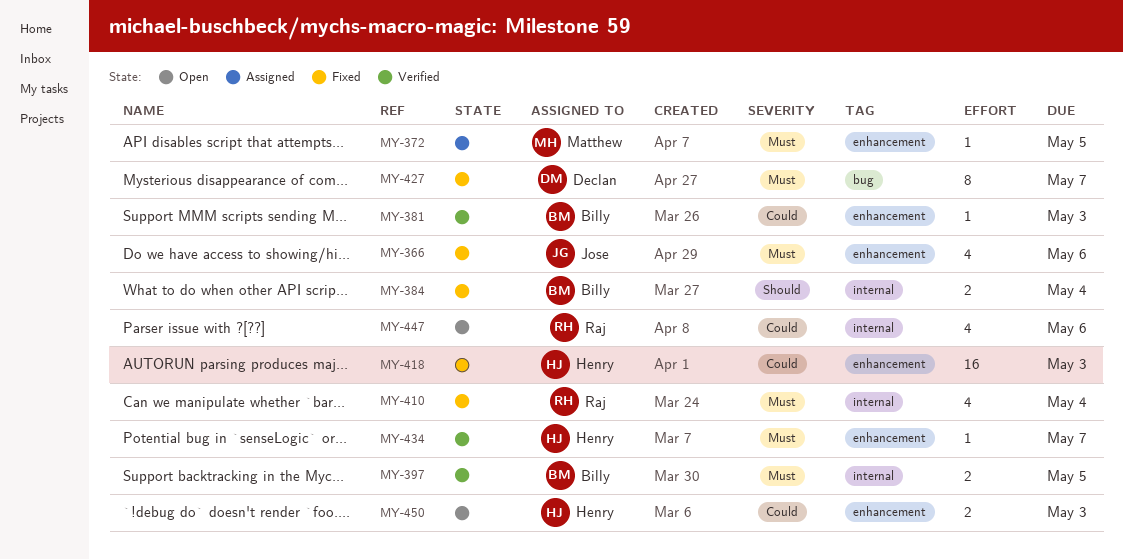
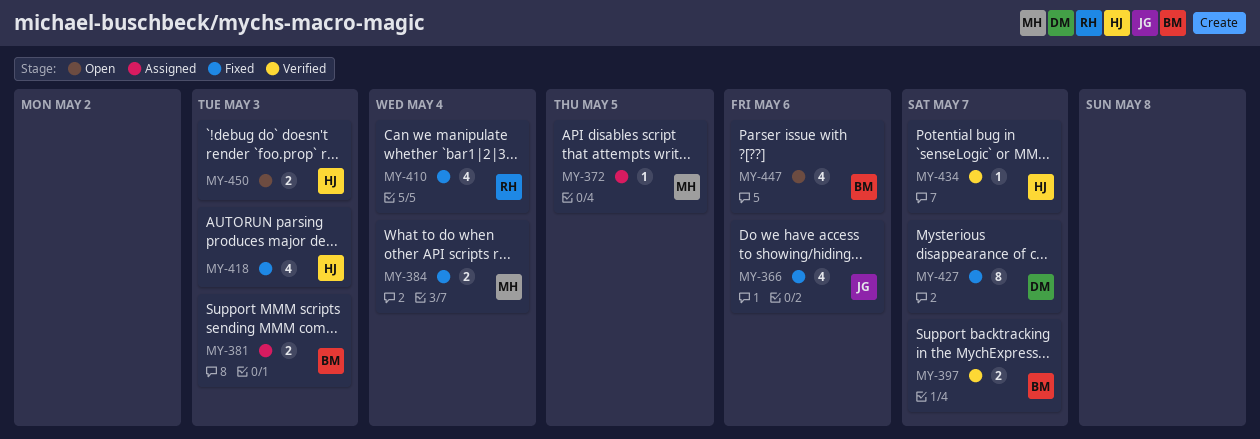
MY-381, status: Verified -> Assigned
MY-381, estimate: 1 -> 2
MY-384, owner: Billy -> Matthew
MY-397, due: May 5 -> May 7
MY-418, estimate: 16 -> 4
MY-447, owner: Raj -> Billy

